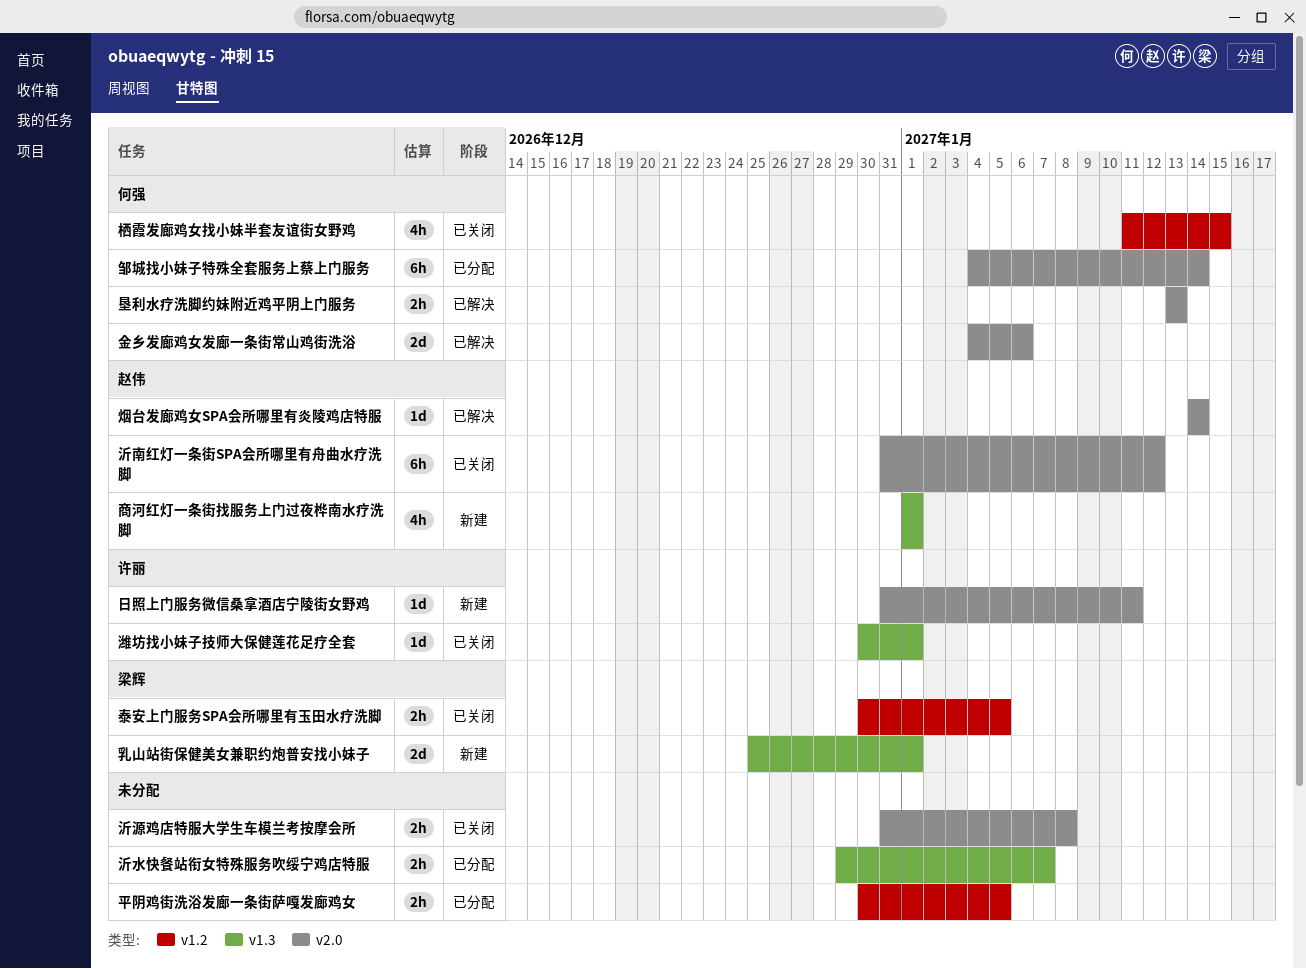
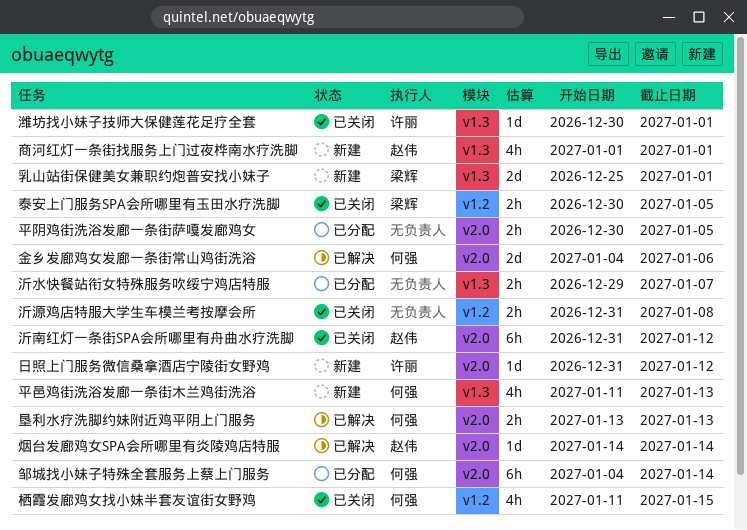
平邑鸡街洗浴发廊一条街木兰鸡街洗浴: none -> present
平阴鸡街洗浴发廊一条街萨嘎发廊鸡女, label: v1.2 -> v2.0
日照上门服务微信桑拿酒店宁陵街女野鸡, due: Jan 11 -> Jan 12
沂源鸡店特服大学生车模兰考按摩会所, label: v2.0 -> v1.2

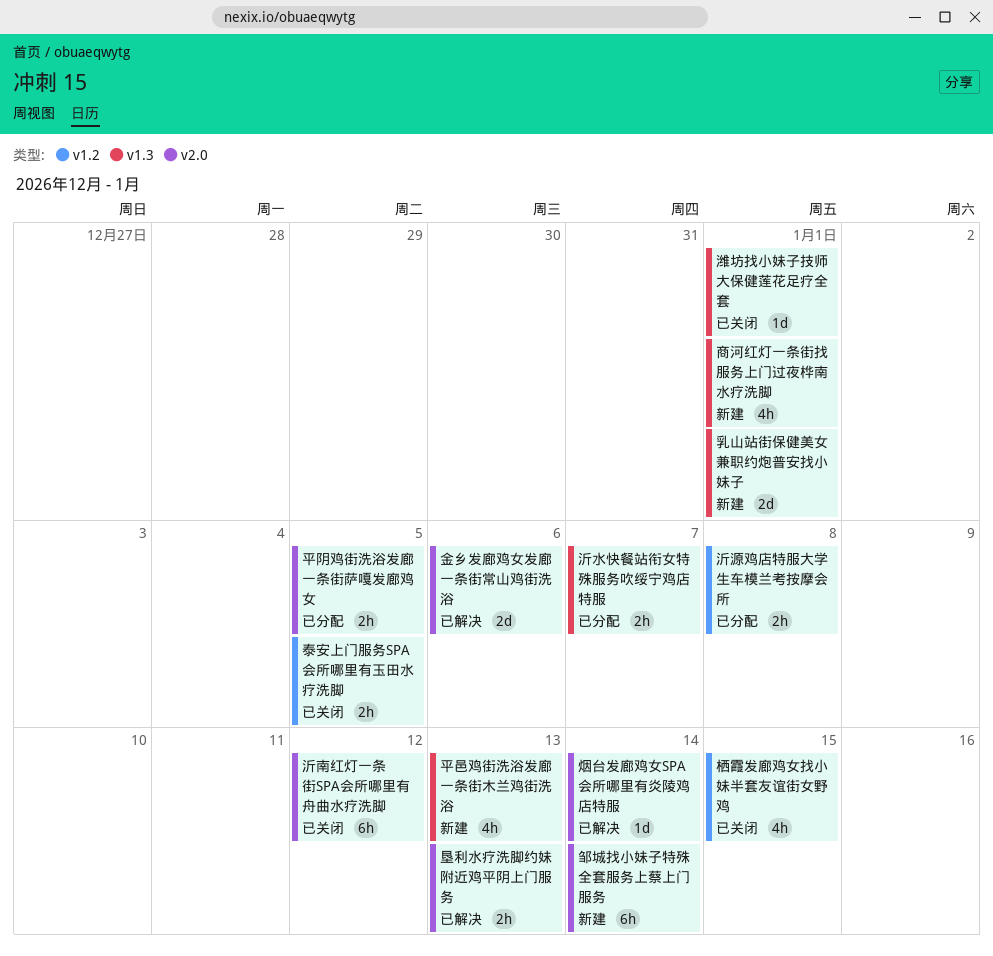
日照上门服务微信桑拿酒店宁陵街女野鸡: present -> none
沂源鸡店特服大学生车模兰考按摩会所, status: 已关闭 -> 已分配
邹城找小妹子特殊全套服务上蔡上门服务, status: 已分配 -> 新建

